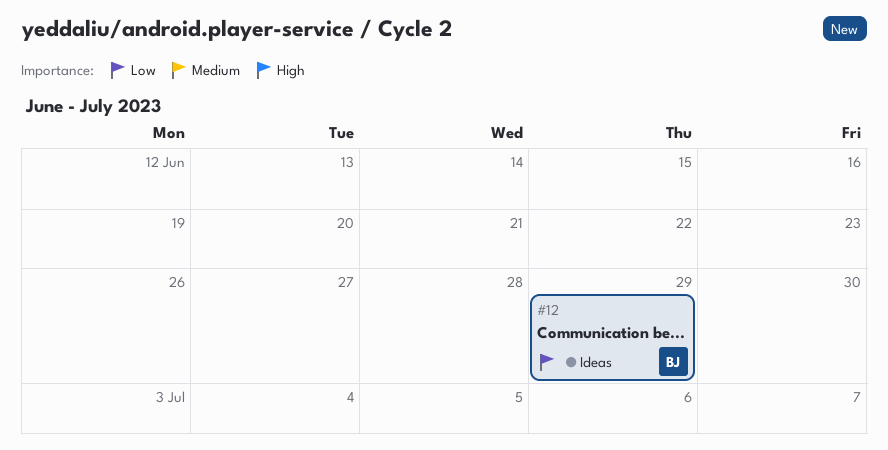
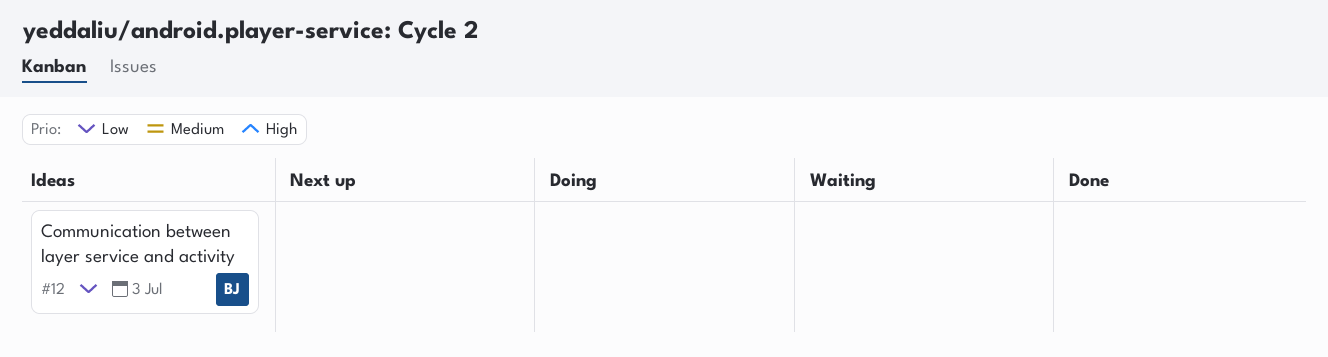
#12, due: Jun 29 -> Jul 3

